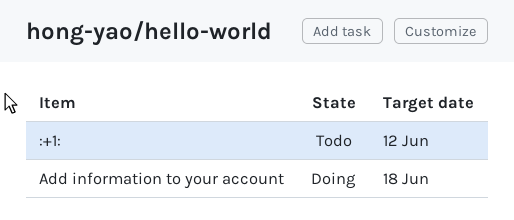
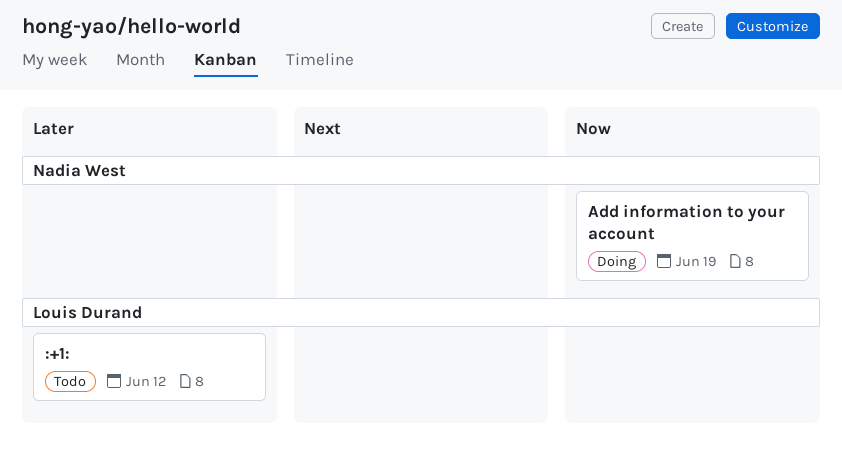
Add information to your account, due: Jun 18 -> Jun 19

